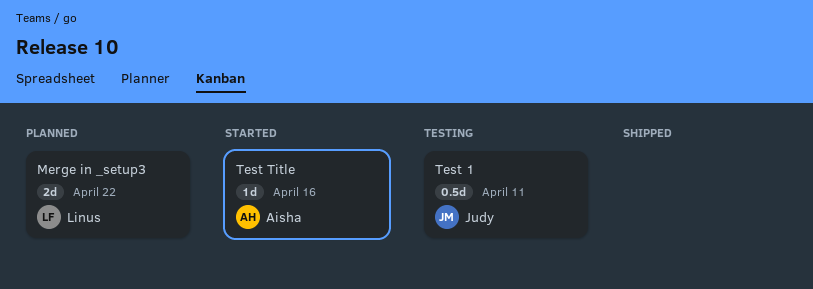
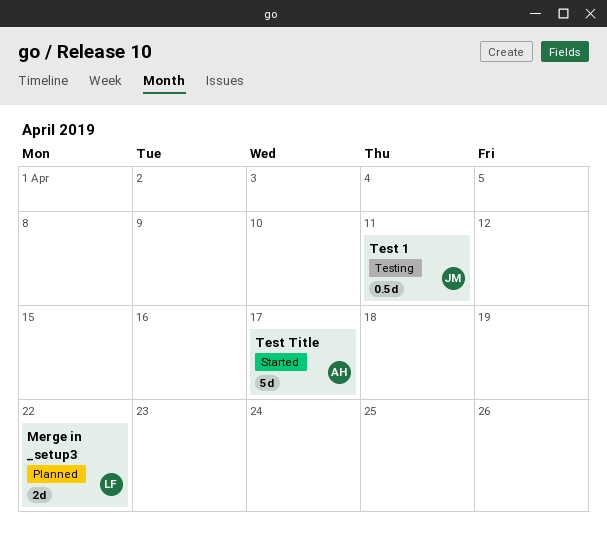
Test Title, estimate: 1d -> 5d
Test Title, due: Apr 16 -> Apr 17

